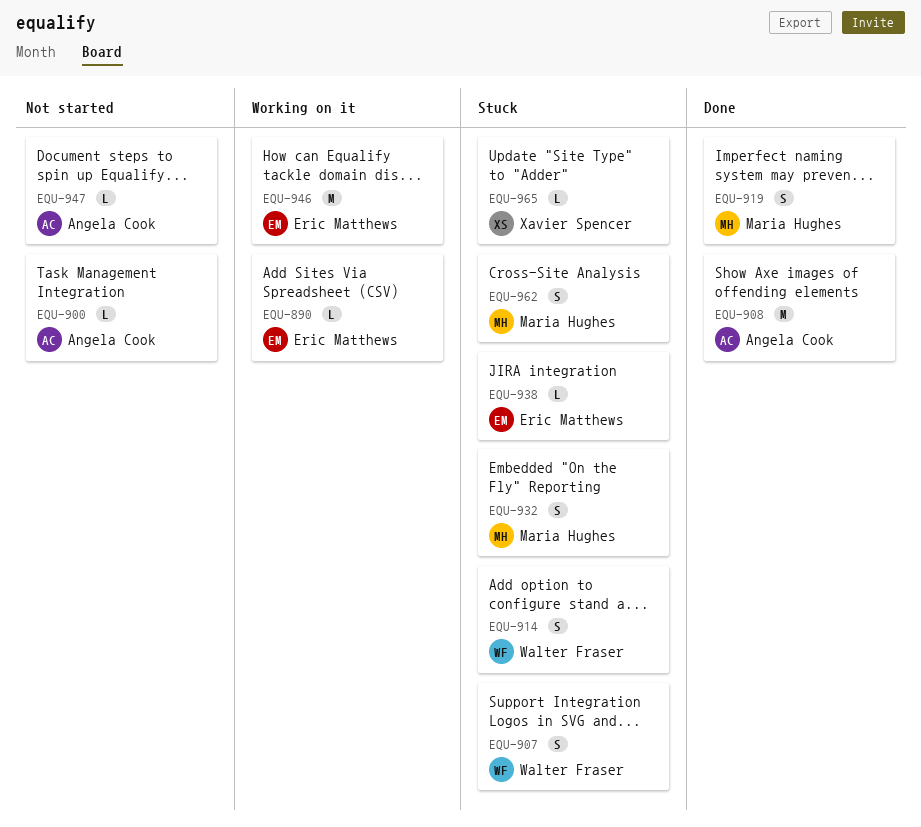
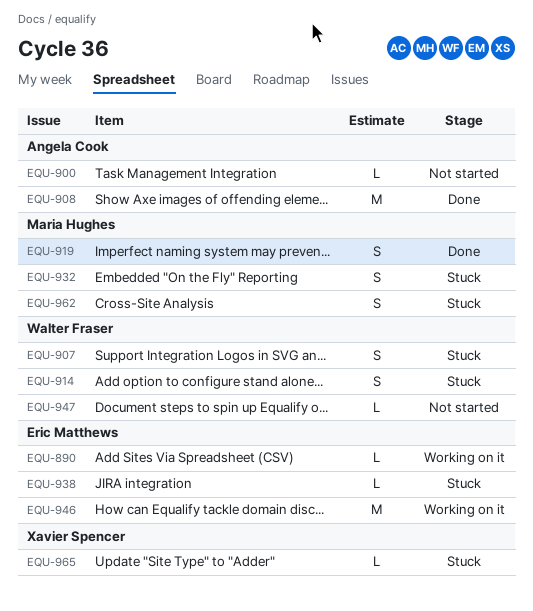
EQU-947, owner: Angela Cook -> Walter Fraser

